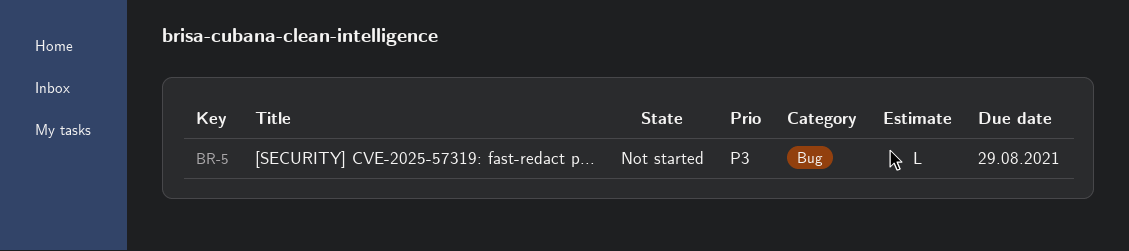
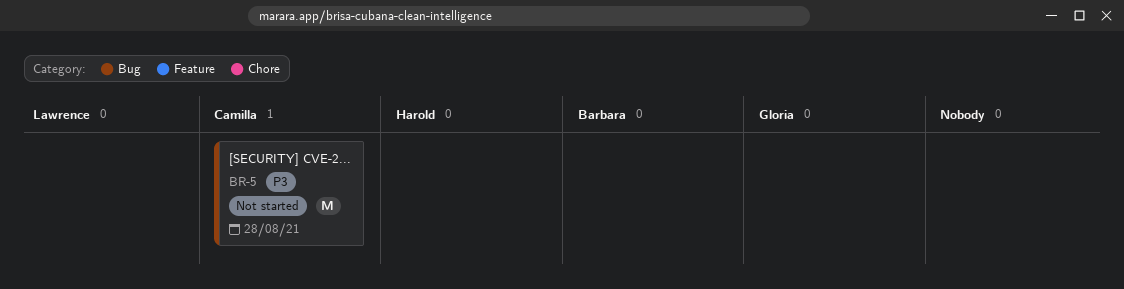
BR-5, estimate: L -> M
BR-5, due: Aug 29 -> Aug 28

